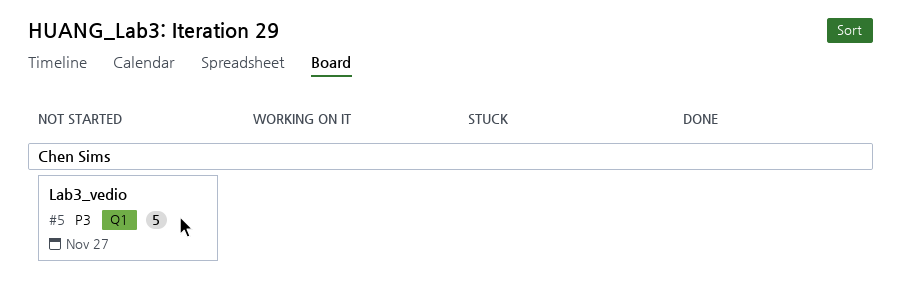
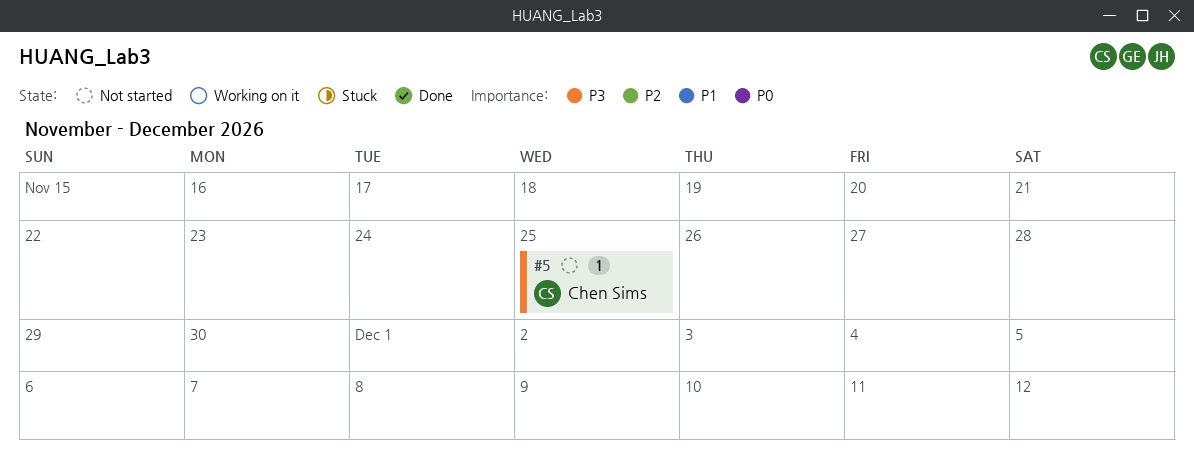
#5, estimate: 5 -> 1
#5, due: Nov 27 -> Nov 25

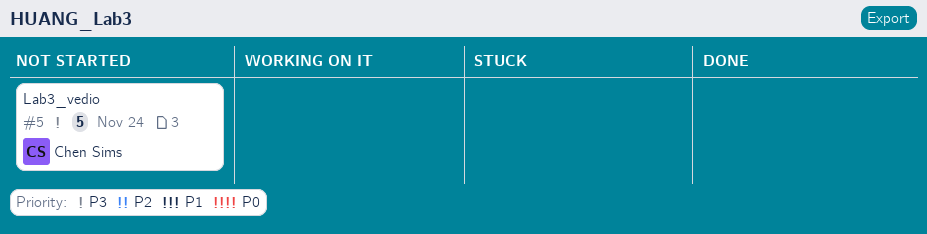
#5, estimate: 1 -> 5
#5, due: Nov 25 -> Nov 24

